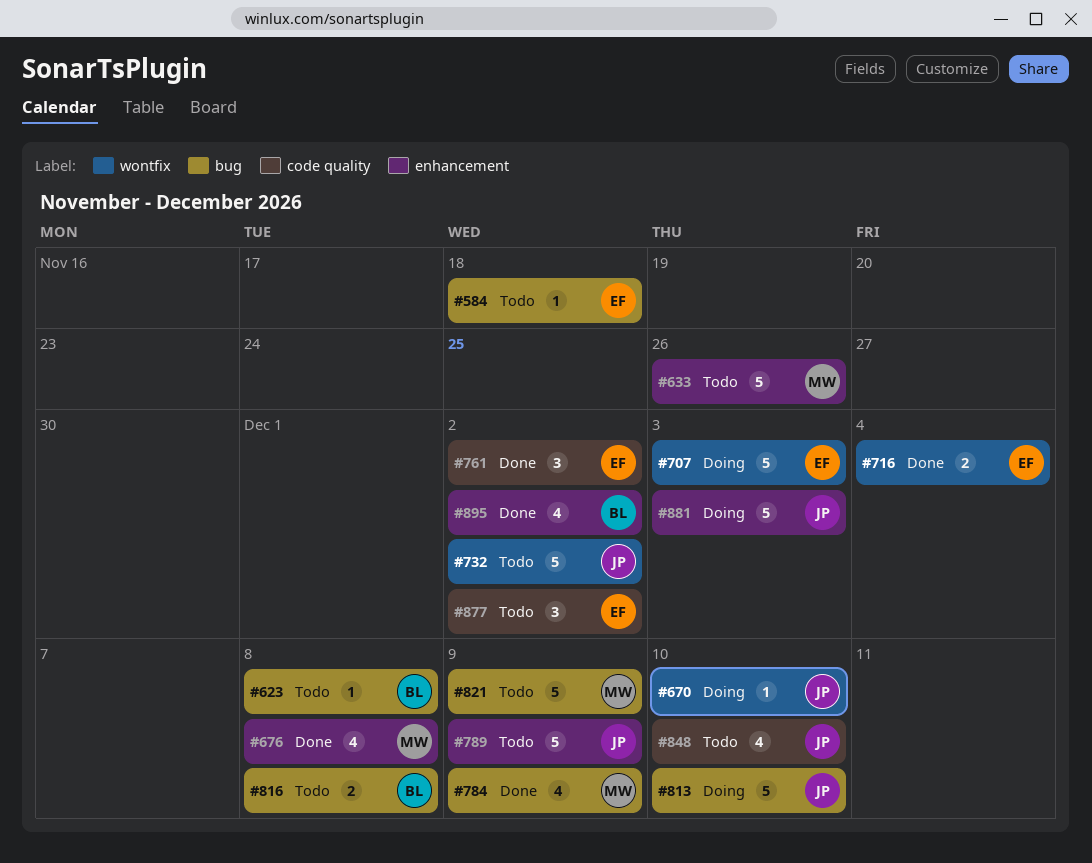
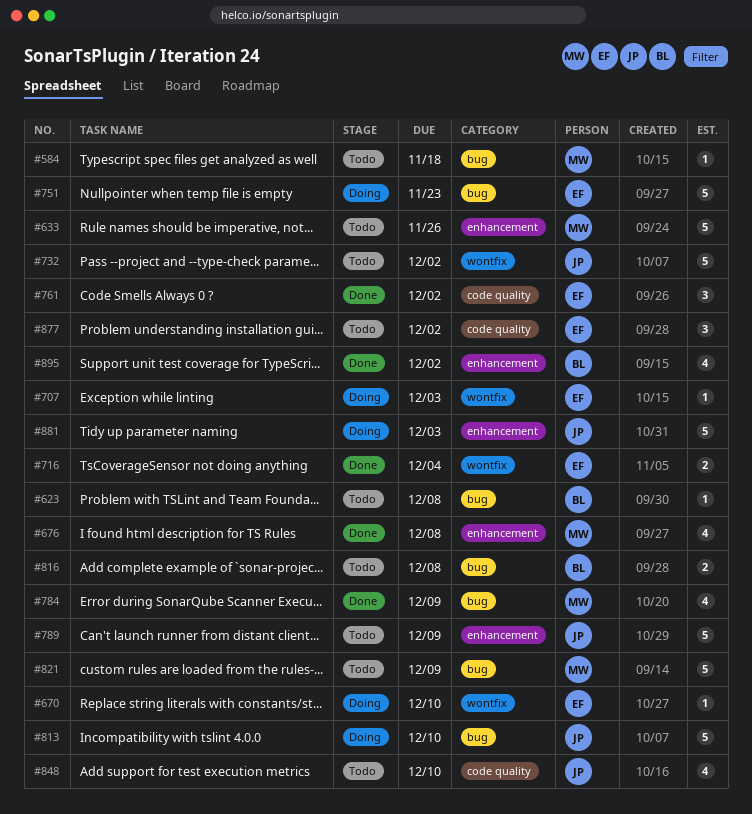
#584, owner: EF -> MW
#670, owner: JP -> EF
#707, estimate: 5 -> 1
#751: none -> present

